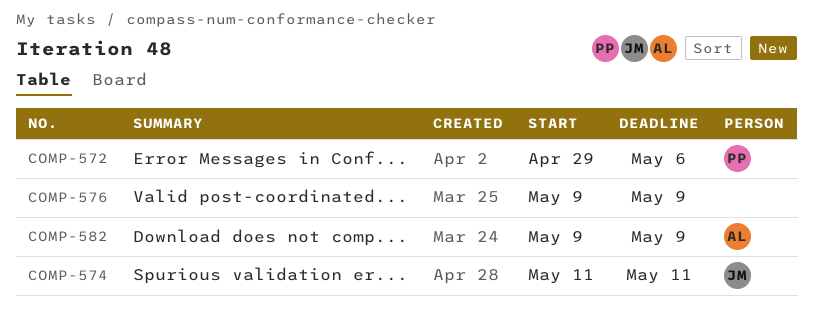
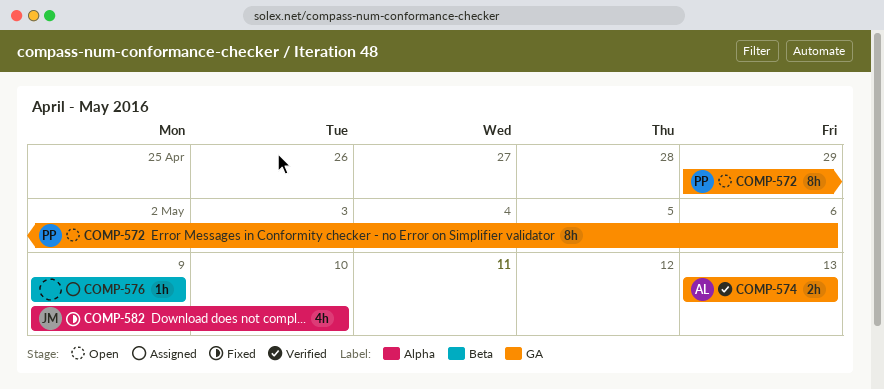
COMP-574, owner: JM -> AL
COMP-574, start: May 11 -> May 13
COMP-574, due: May 11 -> May 13
COMP-582, owner: AL -> JM
COMP-582, due: May 9 -> May 10

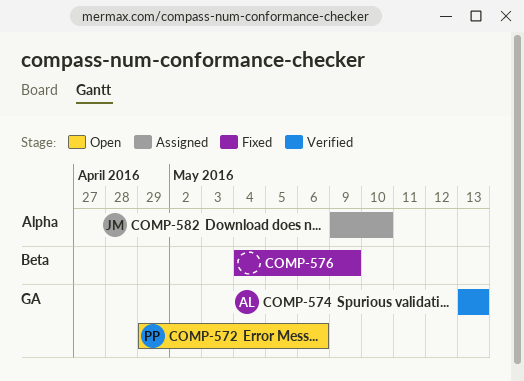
COMP-576, status: Assigned -> Fixed
COMP-576, start: May 9 -> May 4
COMP-582, status: Fixed -> Assigned

